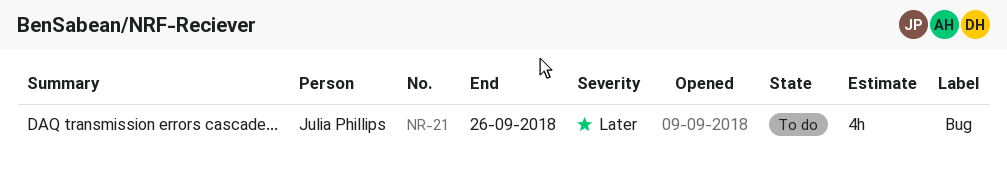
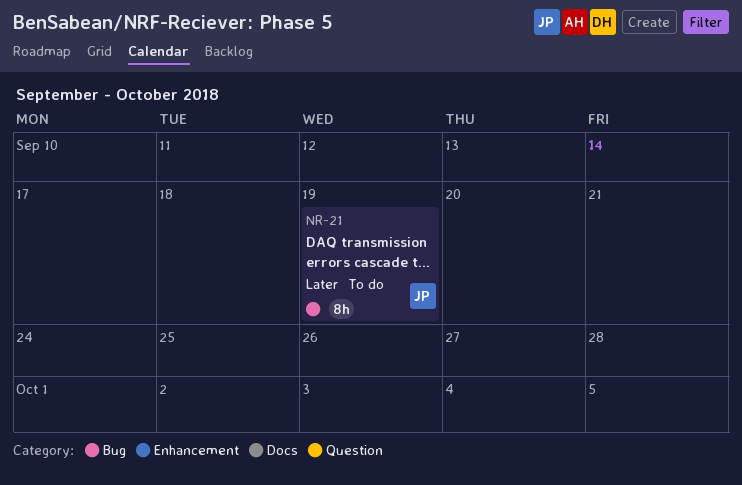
NR-21, estimate: 4h -> 8h
NR-21, due: Sep 26 -> Sep 19

